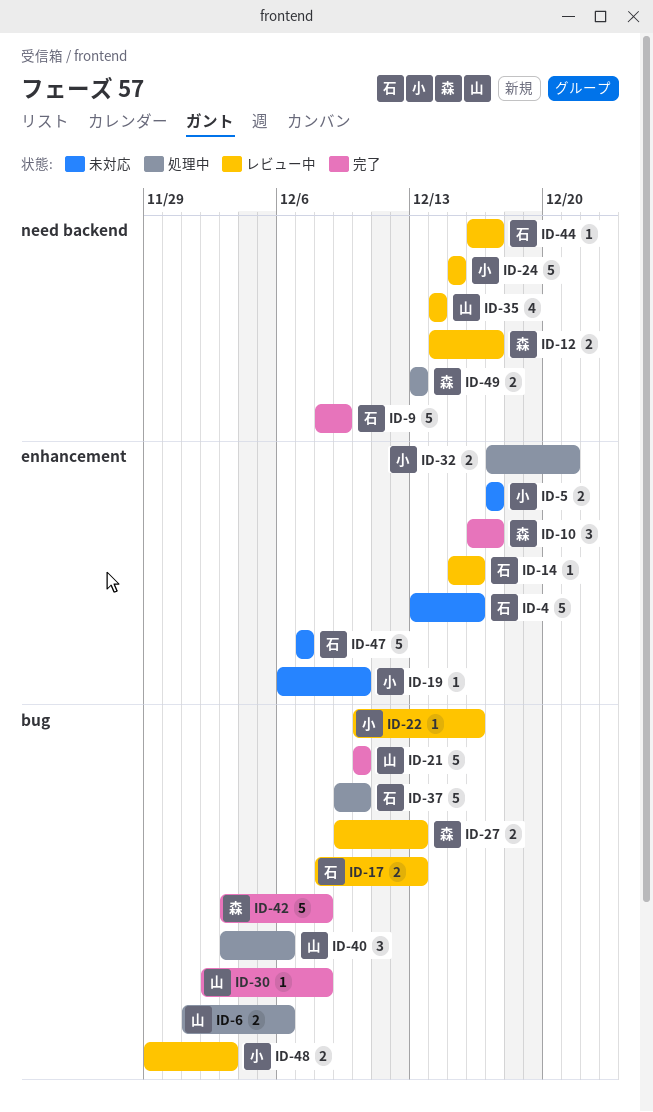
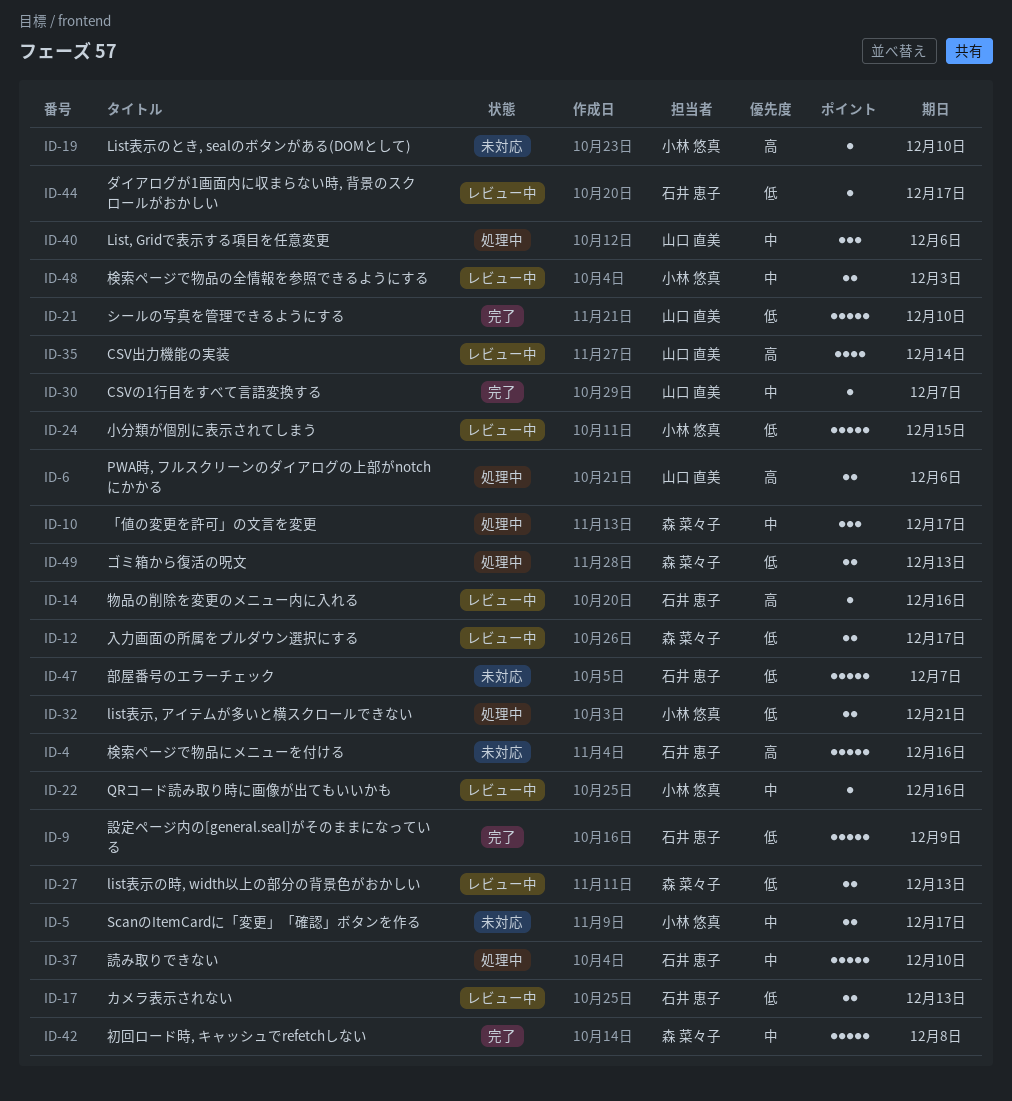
ID-10, status: 完了 -> 処理中
ID-30, due: Dec 8 -> Dec 7

